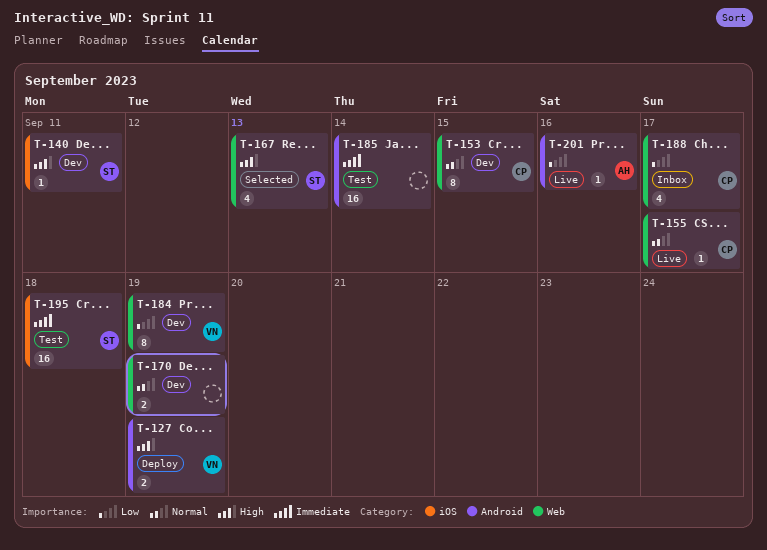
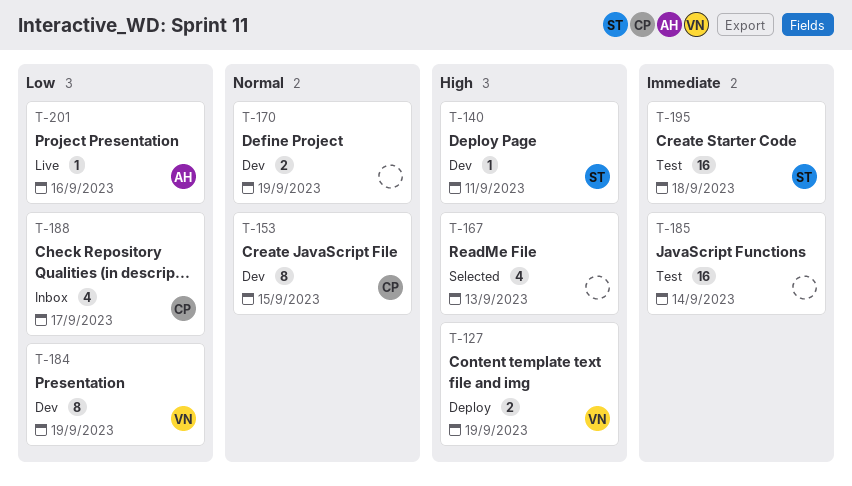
T-155: present -> none
T-167, owner: ST -> none

